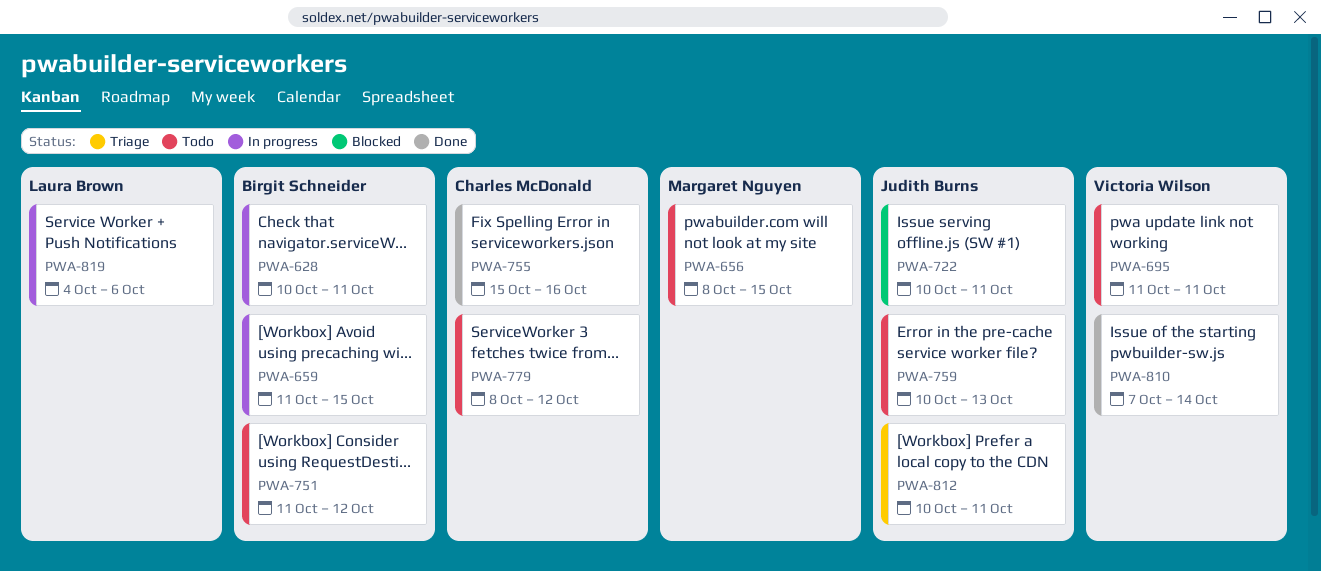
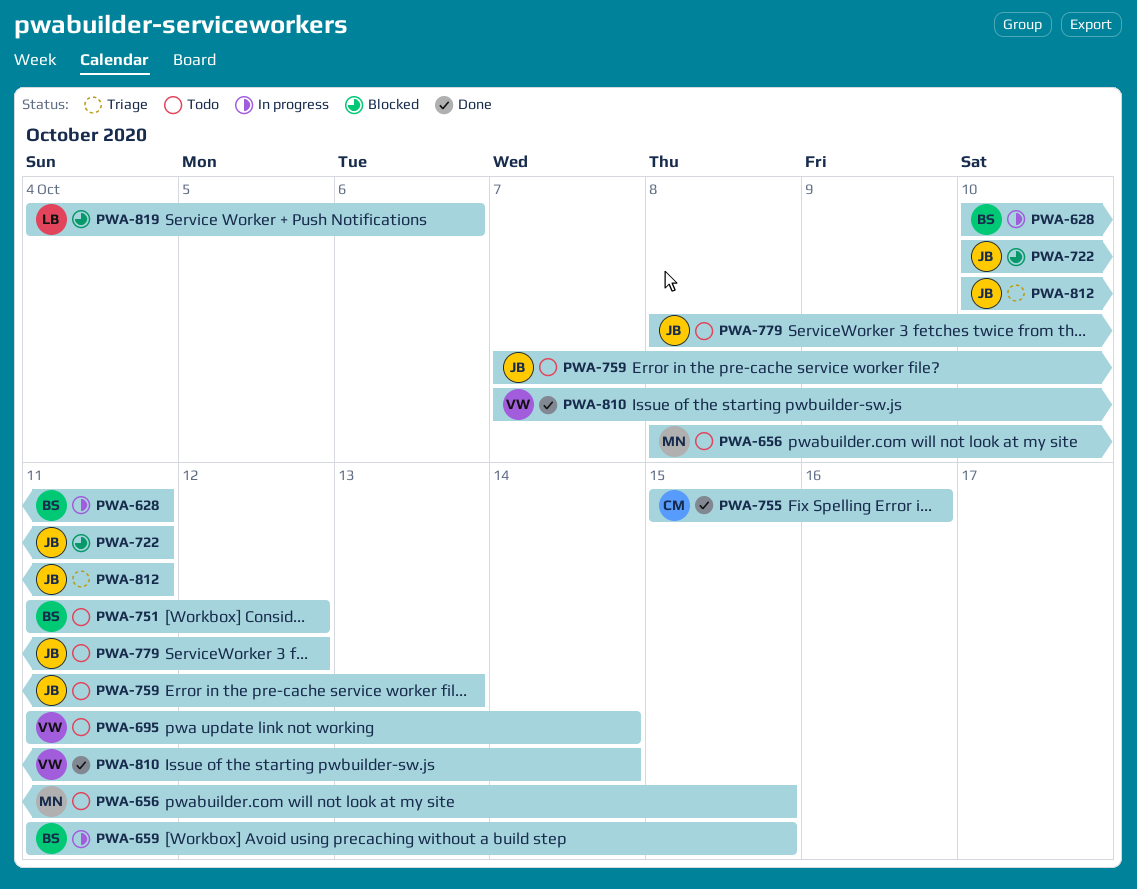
PWA-695, due: Oct 11 -> Oct 14
PWA-759, start: Oct 10 -> Oct 7
PWA-779, owner: Charles McDonald -> Judith Burns
PWA-819, status: In progress -> Blocked

